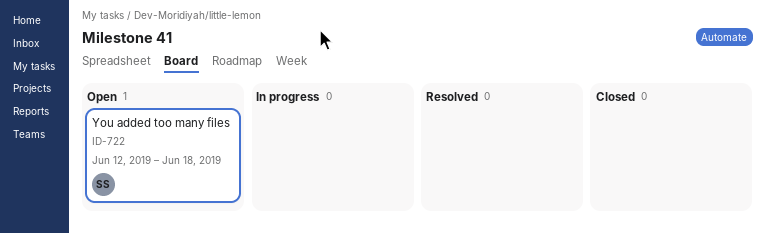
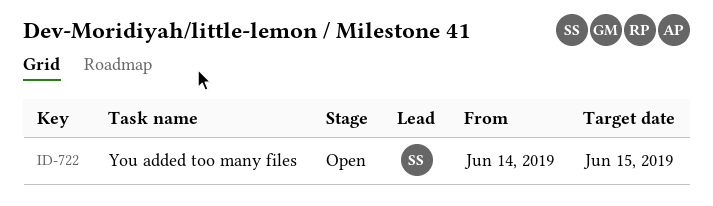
ID-722, start: Jun 12 -> Jun 14
ID-722, due: Jun 18 -> Jun 15

